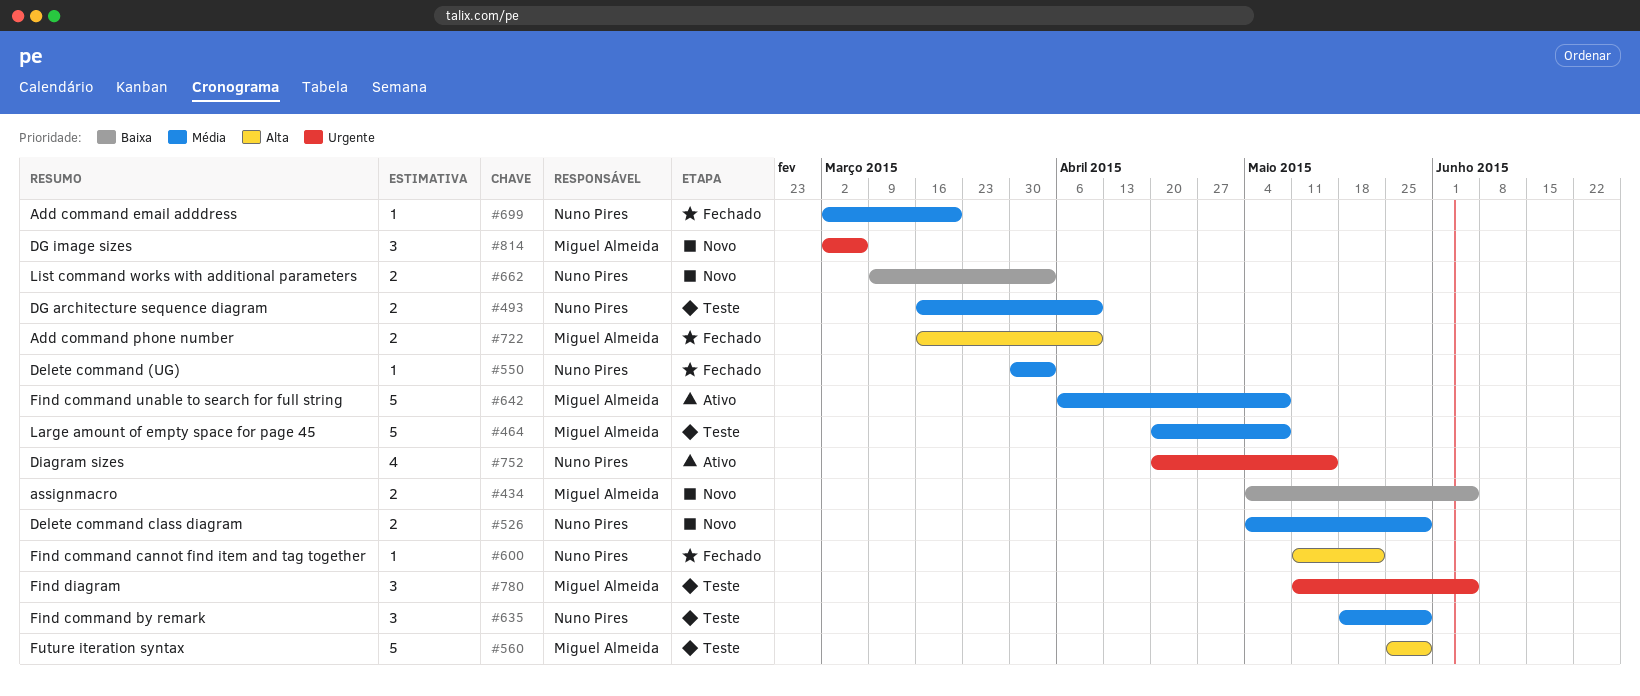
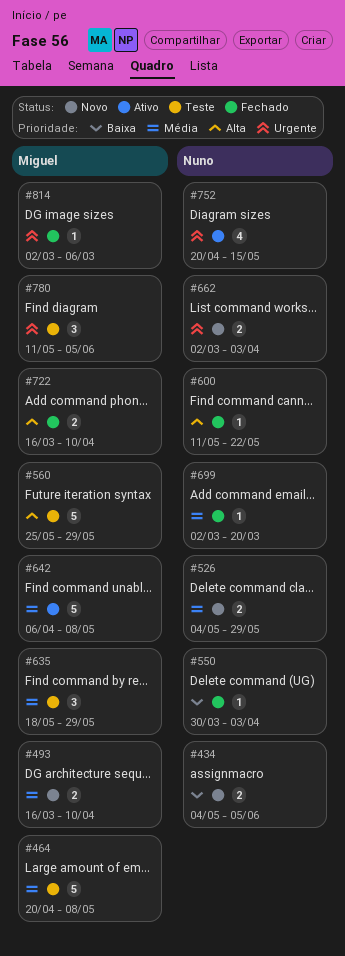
#434, owner: Miguel Almeida -> Nuno Pires
#493, status: Teste -> Novo
#493, owner: Nuno Pires -> Miguel Almeida
#550, priority: Média -> Baixa
#635, owner: Nuno Pires -> Miguel Almeida
#662, priority: Baixa -> Urgente
#662, start: Mar 9 -> Mar 2
#814, status: Novo -> Fechado
#814, estimate: 3 -> 1

